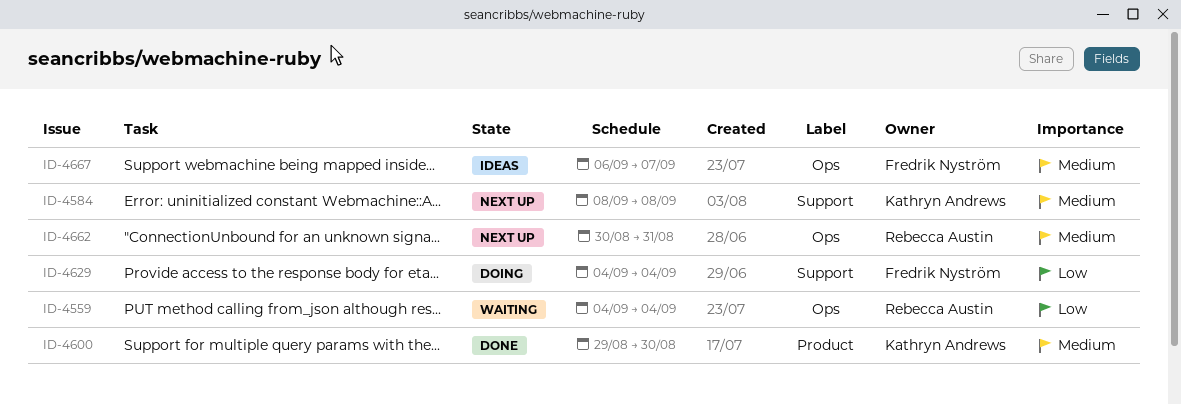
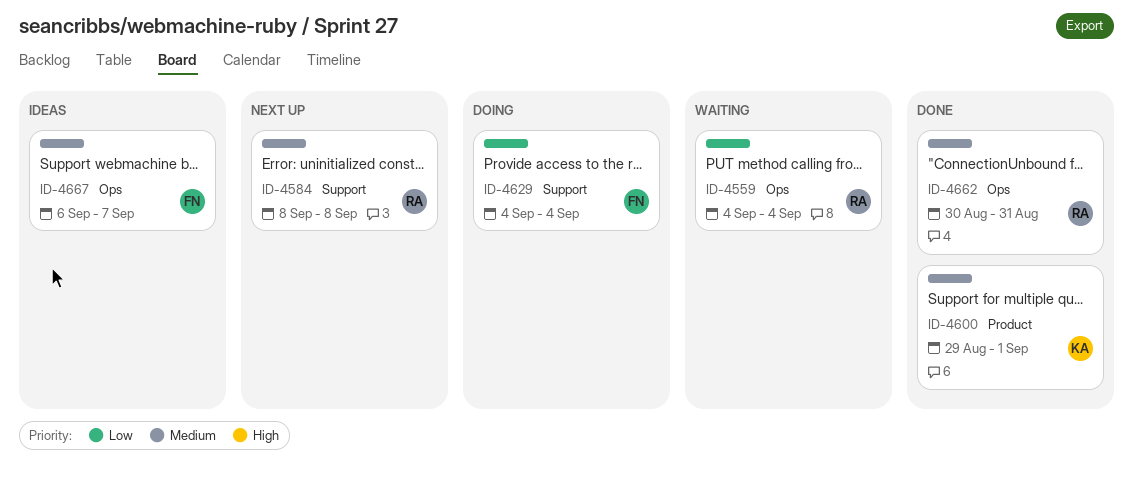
ID-4584, owner: Kathryn Andrews -> Rebecca Austin
ID-4600, due: Aug 30 -> Sep 1
ID-4662, status: Next up -> Done

